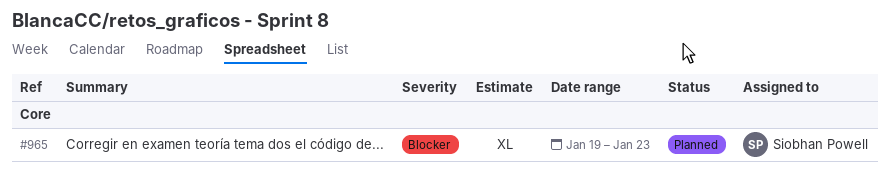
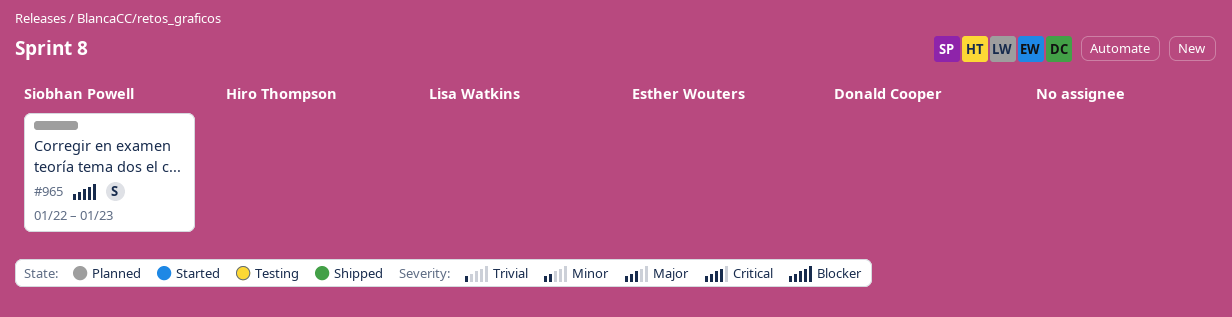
#965, estimate: XL -> S
#965, start: Jan 19 -> Jan 22

